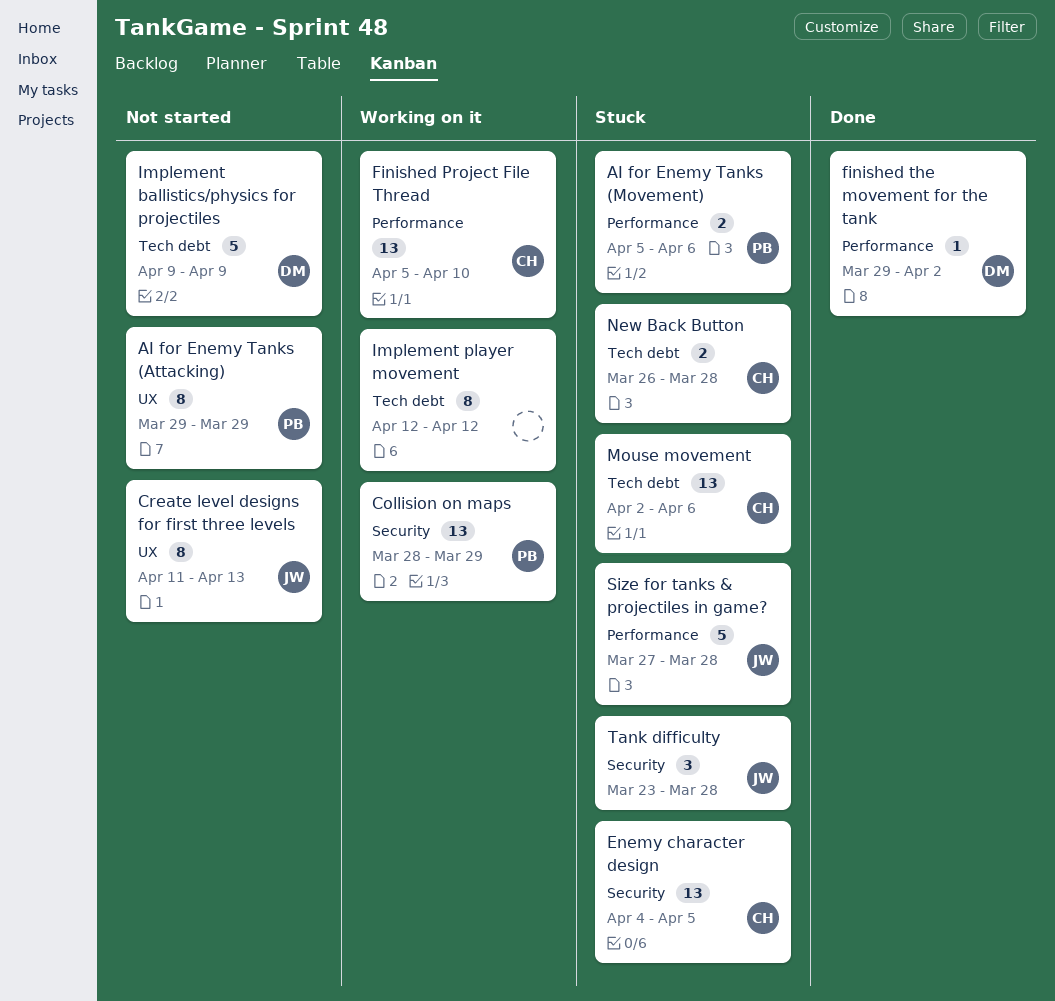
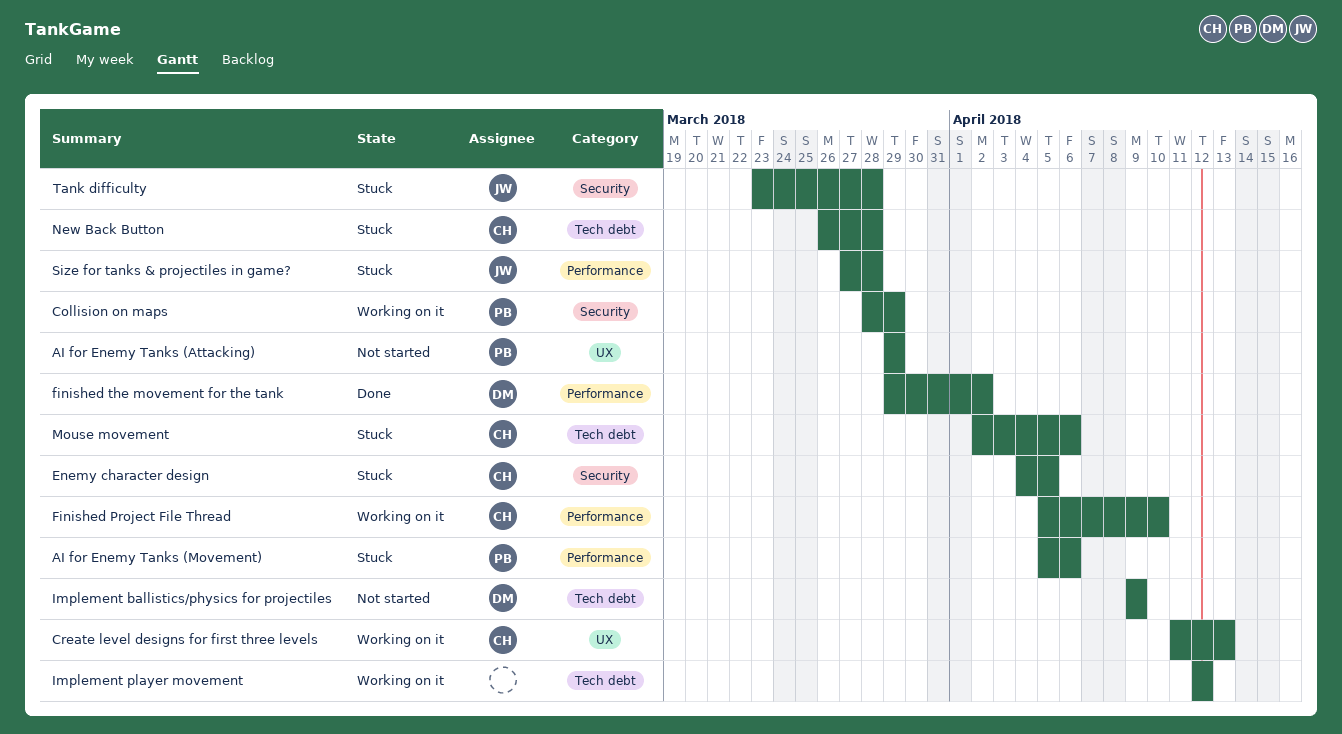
Create level designs for first three levels, status: Not started -> Working on it
Create level designs for first three levels, owner: JW -> CH

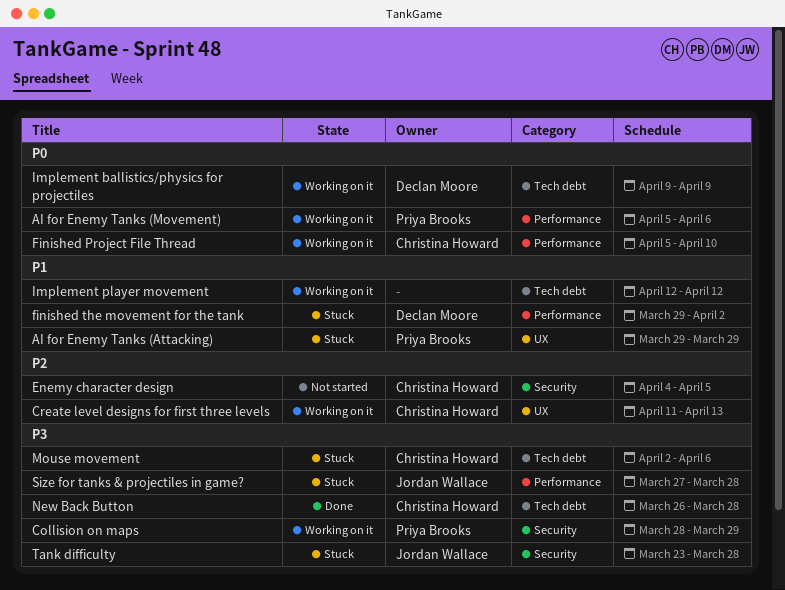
AI for Enemy Tanks (Attacking), status: Not started -> Stuck
AI for Enemy Tanks (Movement), status: Stuck -> Working on it
Enemy character design, status: Stuck -> Not started
finished the movement for the tank, status: Done -> Stuck
Implement ballistics/physics for projectiles, status: Not started -> Working on it
New Back Button, status: Stuck -> Done

